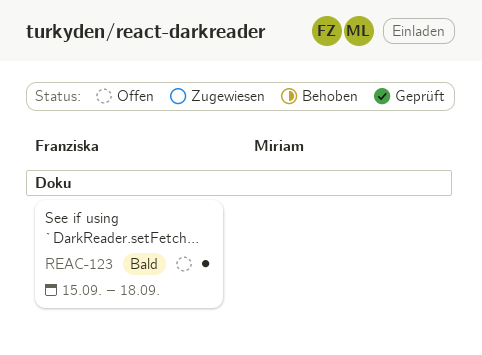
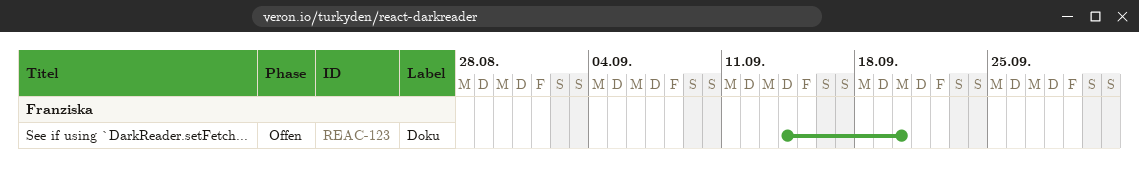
REAC-123, start: Sep 15 -> Sep 14
REAC-123, due: Sep 18 -> Sep 20

